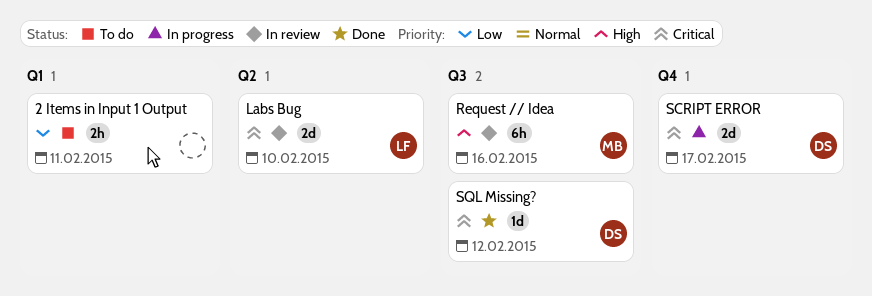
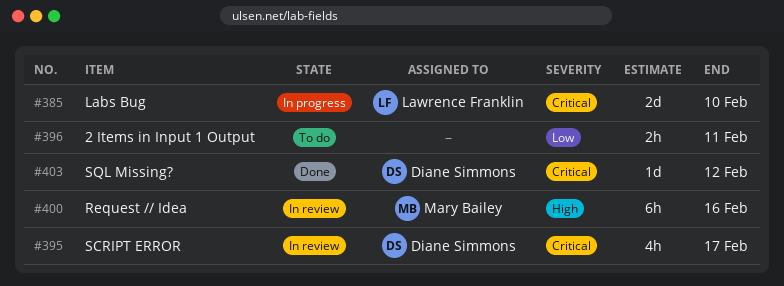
Labs Bug, status: In review -> In progress
SCRIPT ERROR, status: In progress -> In review
SCRIPT ERROR, estimate: 2d -> 4h

